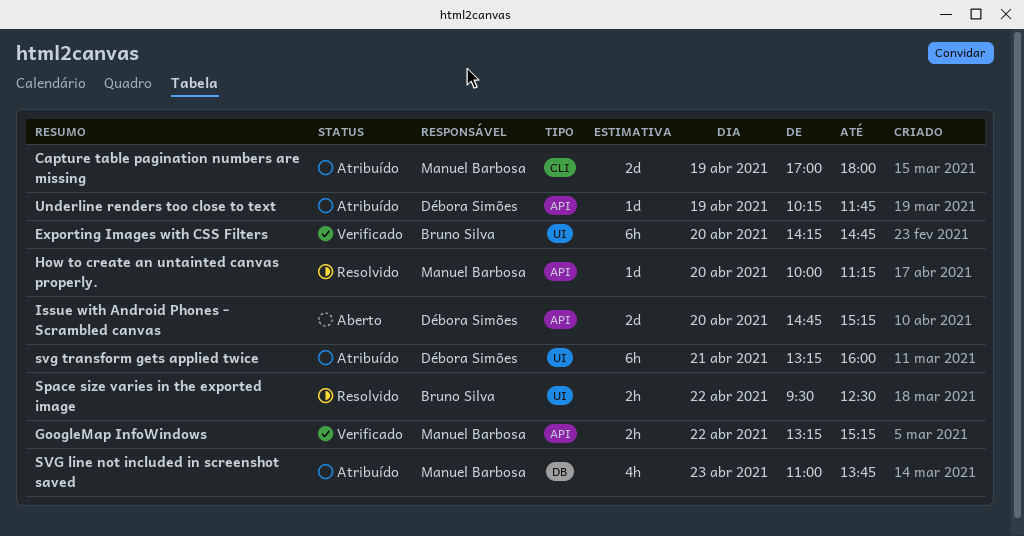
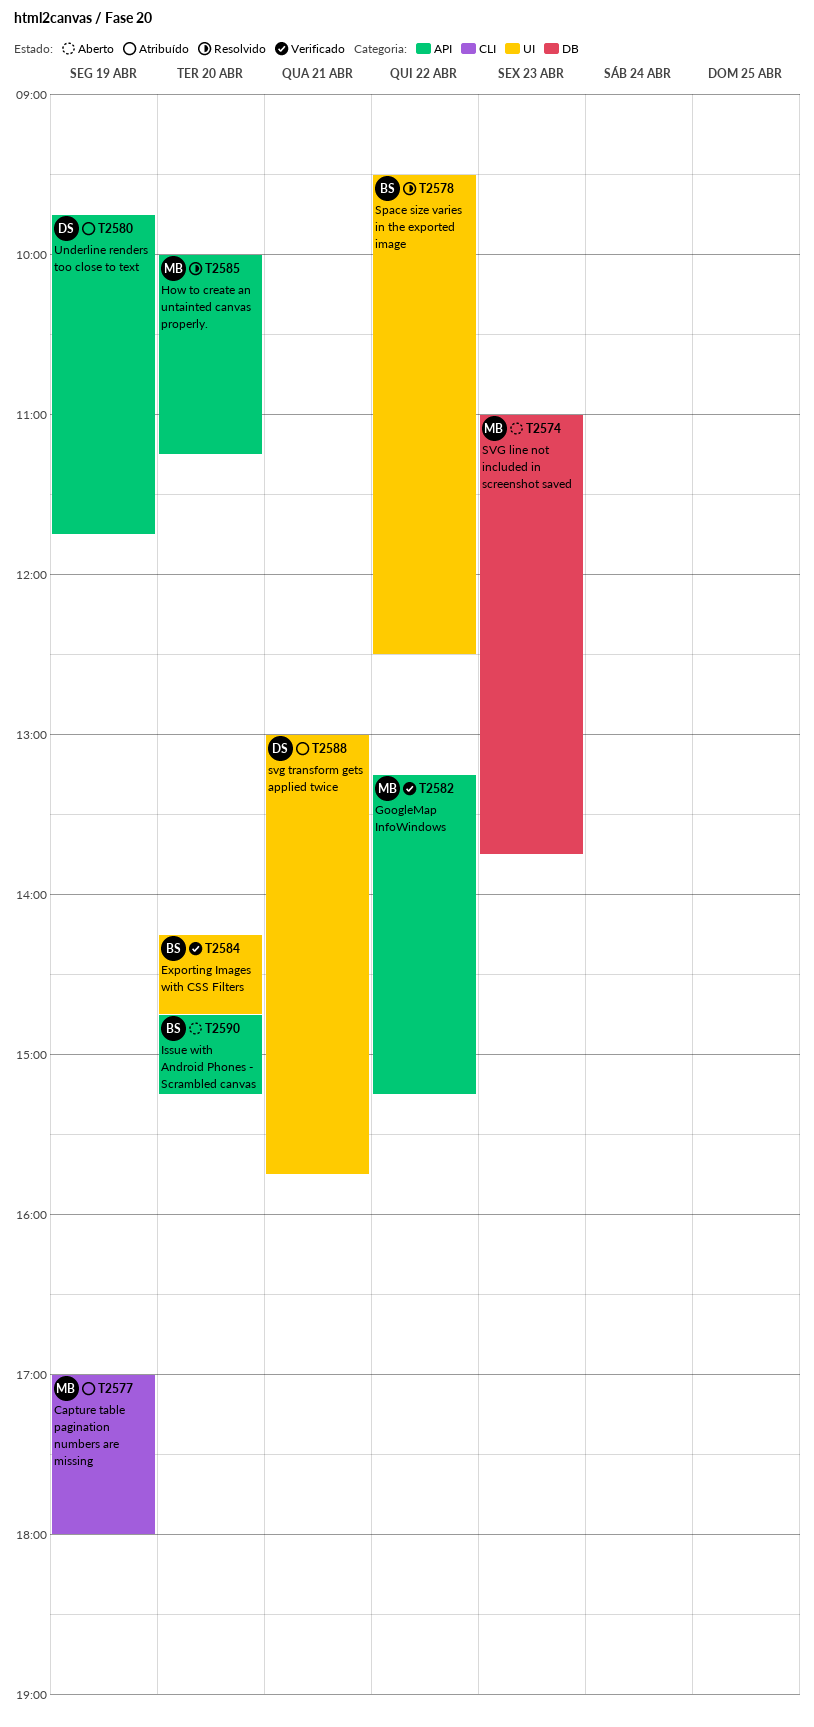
Issue with Android Phones - Scrambled canvas, owner: Débora Simões -> Bruno Silva
SVG line not included in screenshot saved, status: Atribuído -> Aberto
svg transform gets applied twice, begins: 13:15 -> 13:00
svg transform gets applied twice, ends: 16:00 -> 15:45
Underline renders too close to text, begins: 10:15 -> 09:45

